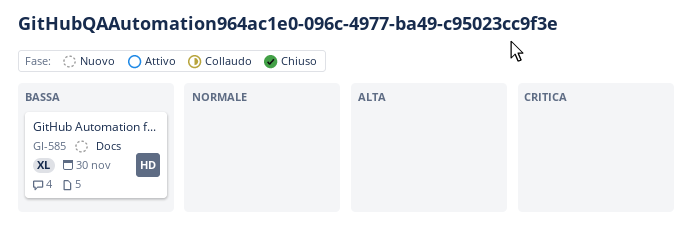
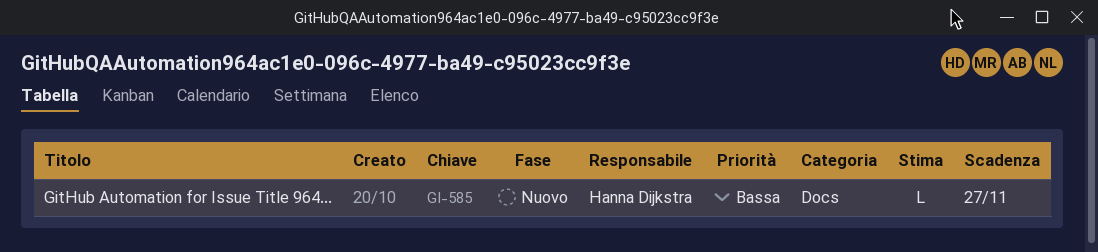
GI-585, estimate: XL -> L
GI-585, due: Nov 30 -> Nov 27

